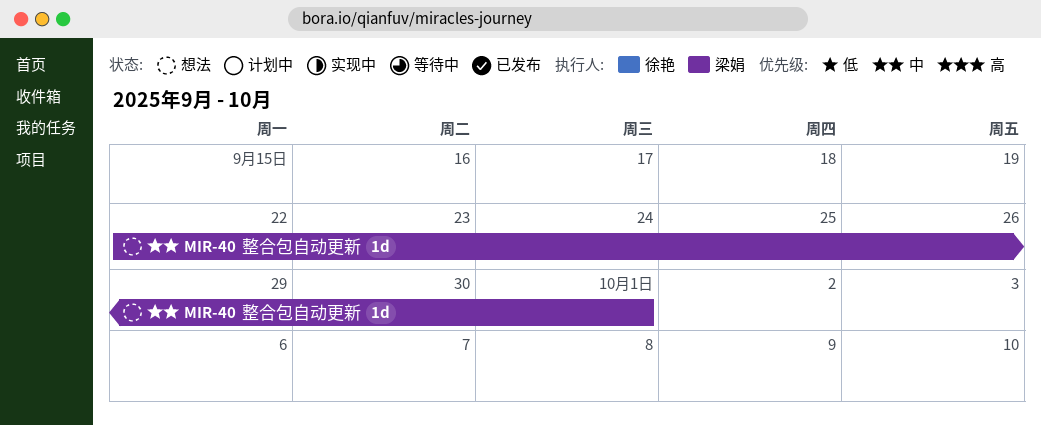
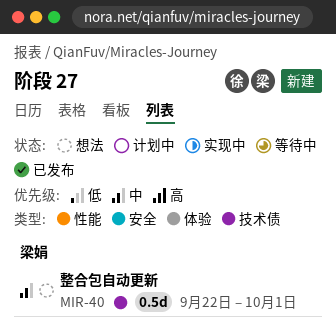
MIR-40, estimate: 1d -> 0.5d

